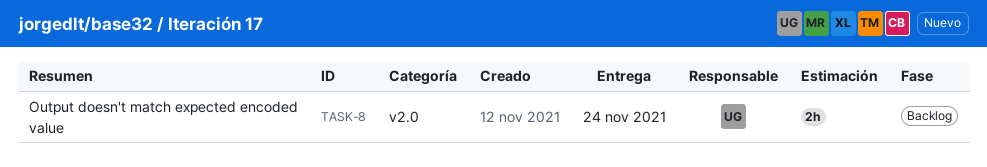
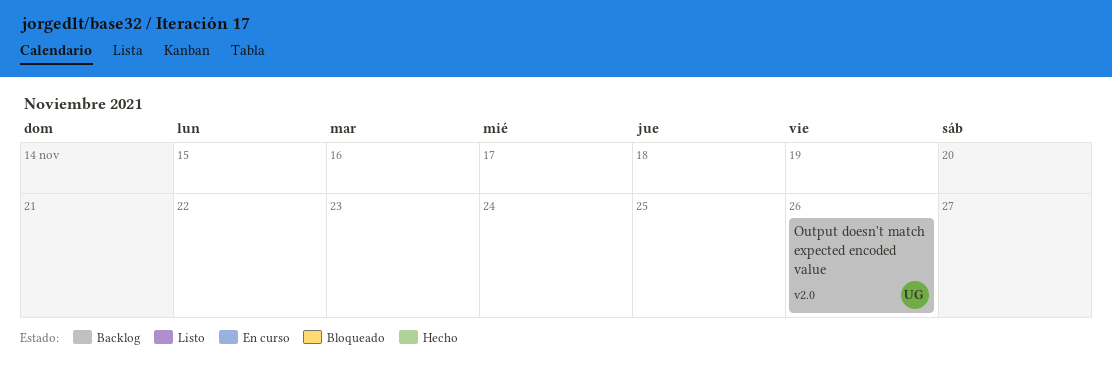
Output doesn't match expected encoded value, due: Nov 24 -> Nov 26

